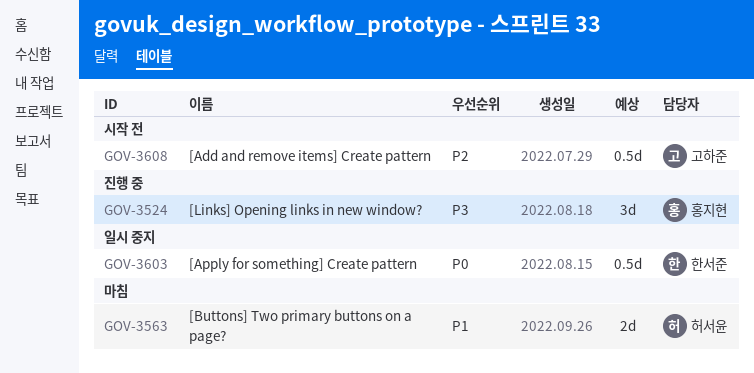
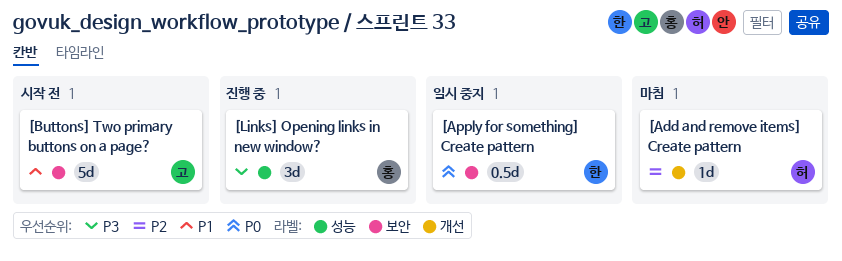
[Add and remove items] Create pattern, status: 시작 전 -> 마침
[Add and remove items] Create pattern, owner: 고하준 -> 허서윤
[Add and remove items] Create pattern, estimate: 0.5d -> 1d
[Buttons] Two primary buttons on a page?, status: 마침 -> 시작 전
[Buttons] Two primary buttons on a page?, owner: 허서윤 -> 고하준
[Buttons] Two primary buttons on a page?, estimate: 2d -> 5d

